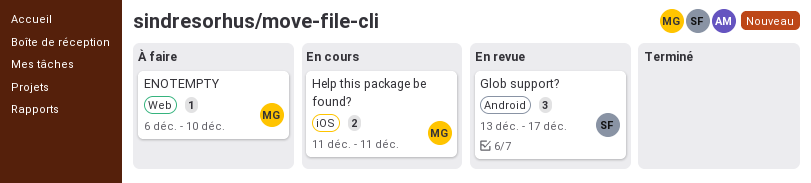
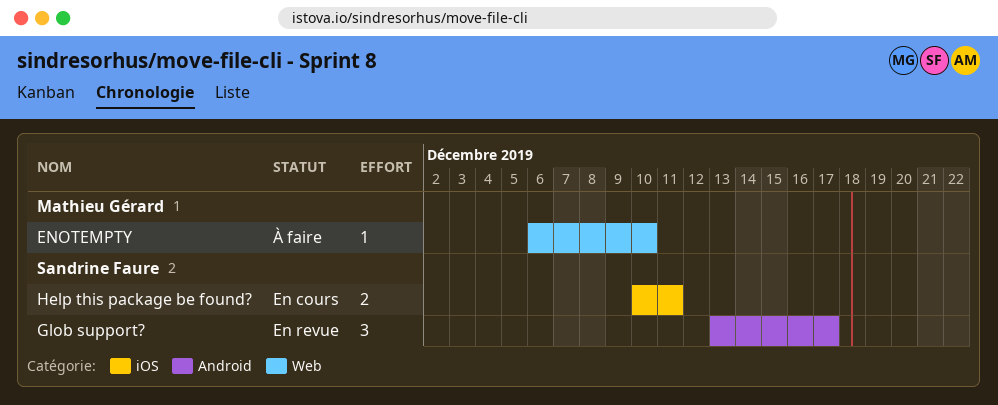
Help this package be found?, owner: Mathieu Gérard -> Sandrine Faure
Help this package be found?, start: Dec 11 -> Dec 10

